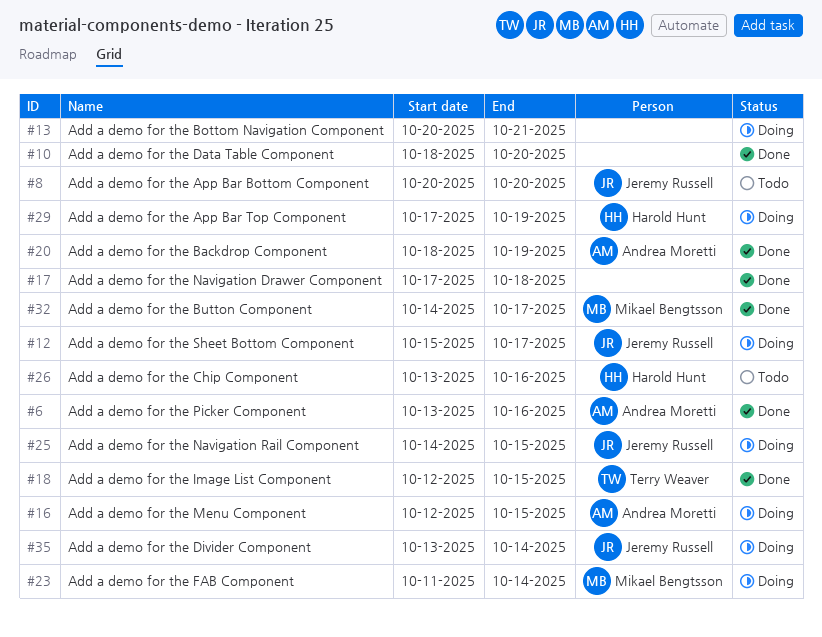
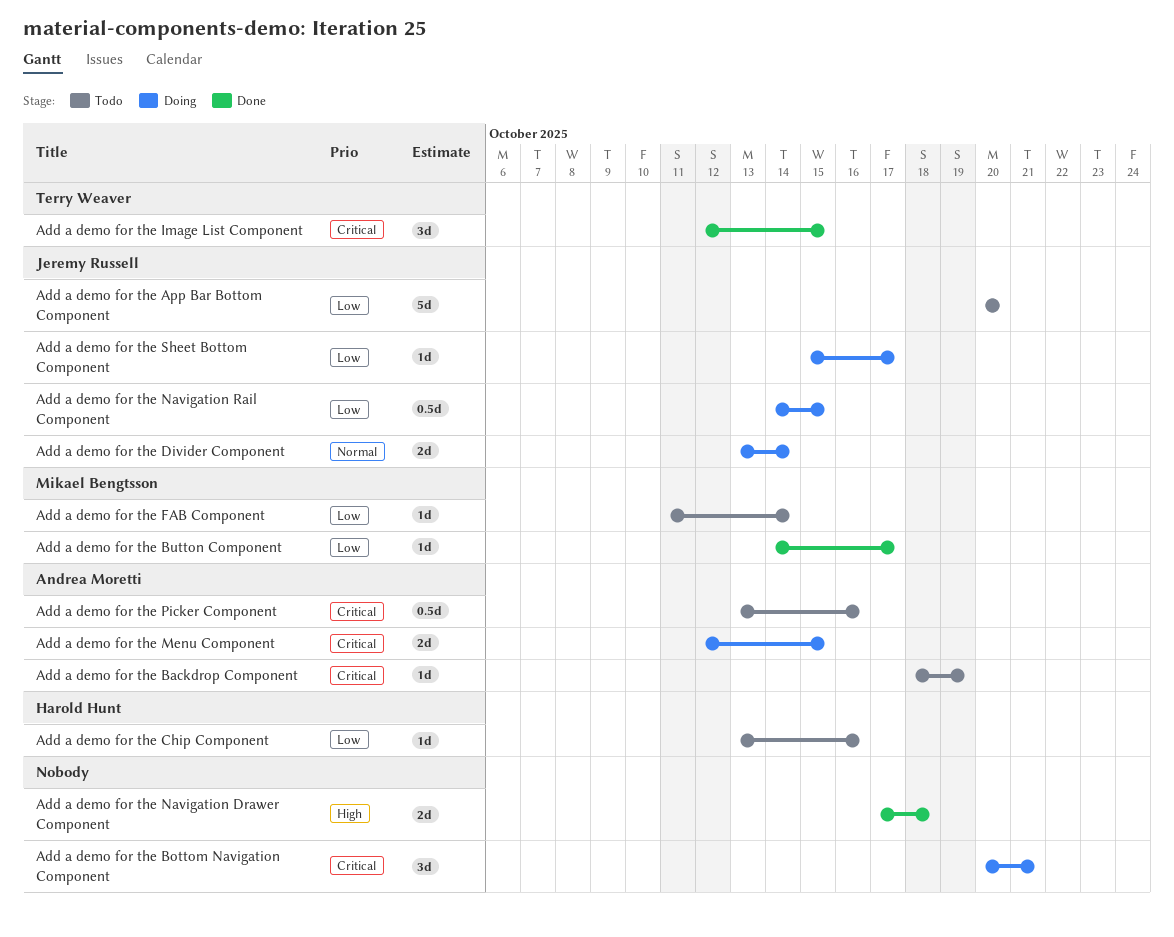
Add a demo for the App Bar Top Component: present -> none
Add a demo for the Backdrop Component, status: Done -> Todo
Add a demo for the Data Table Component: present -> none
Add a demo for the FAB Component, status: Doing -> Todo
Add a demo for the Picker Component, status: Done -> Todo

